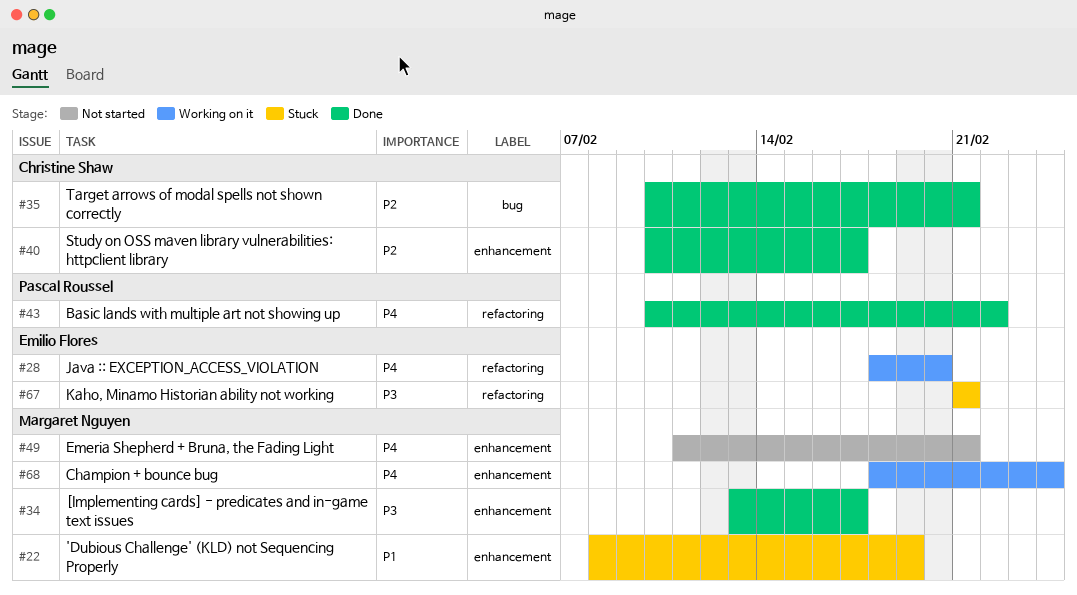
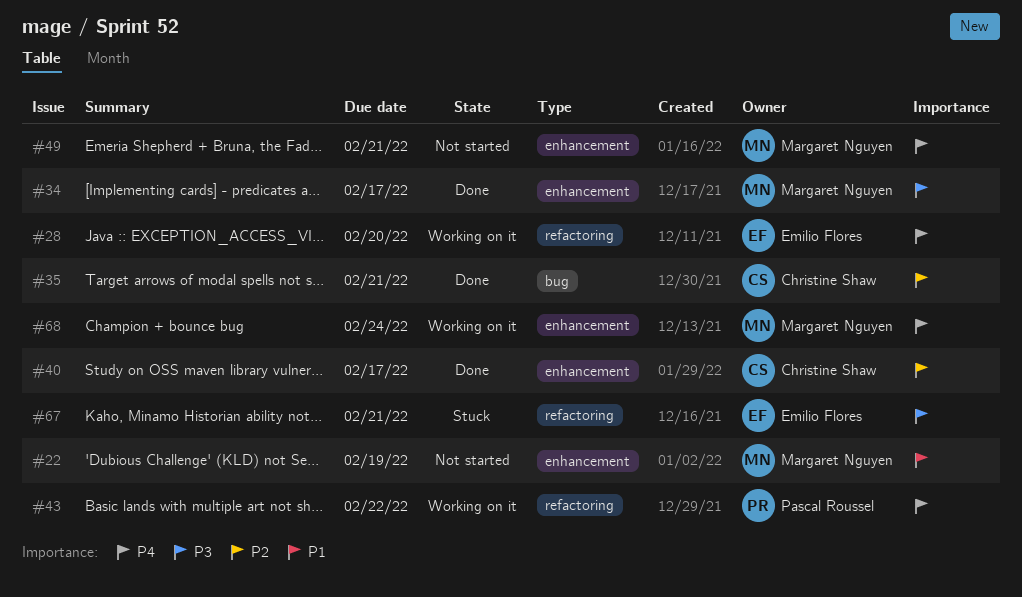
#22, status: Stuck -> Not started
#43, status: Done -> Working on it

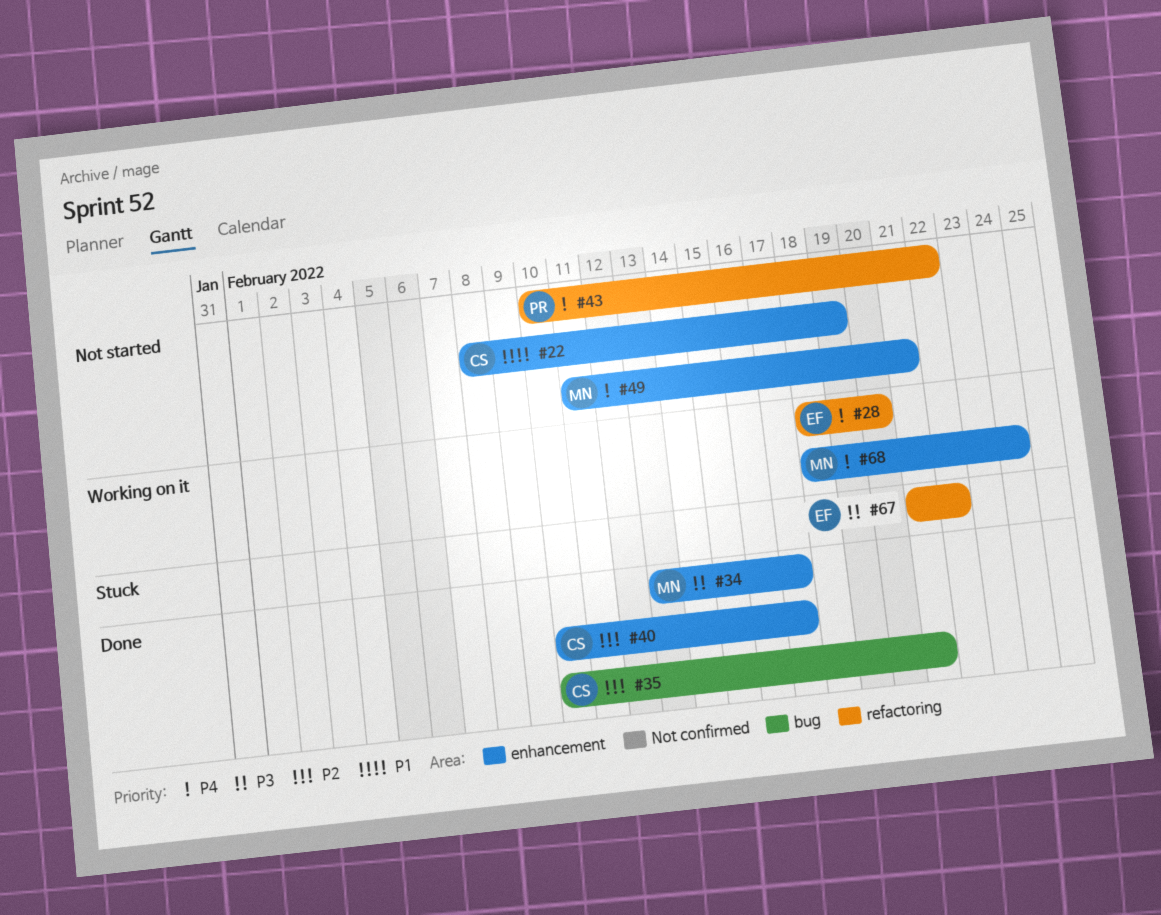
#22, owner: Margaret Nguyen -> Christine Shaw
#43, status: Working on it -> Not started
#67, due: Feb 21 -> Feb 22

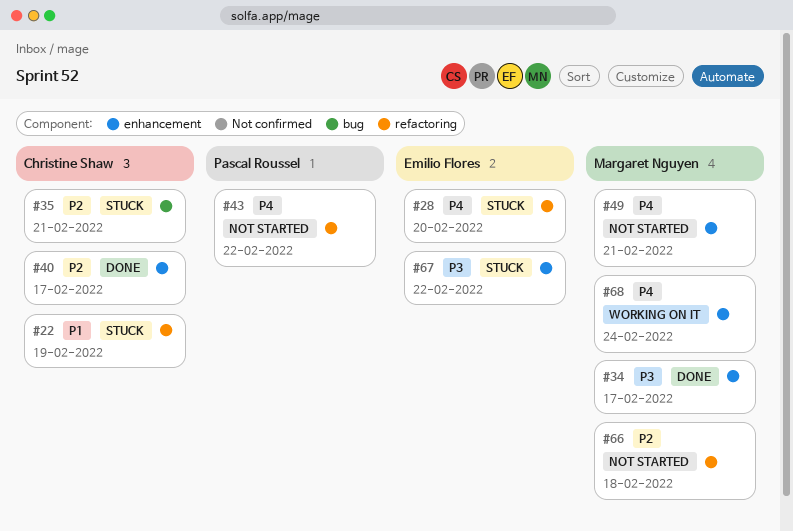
#22, status: Not started -> Stuck
#22, label: enhancement -> refactoring
#28, status: Working on it -> Stuck
#35, status: Done -> Stuck
#66: none -> present
#67, label: refactoring -> enhancement

